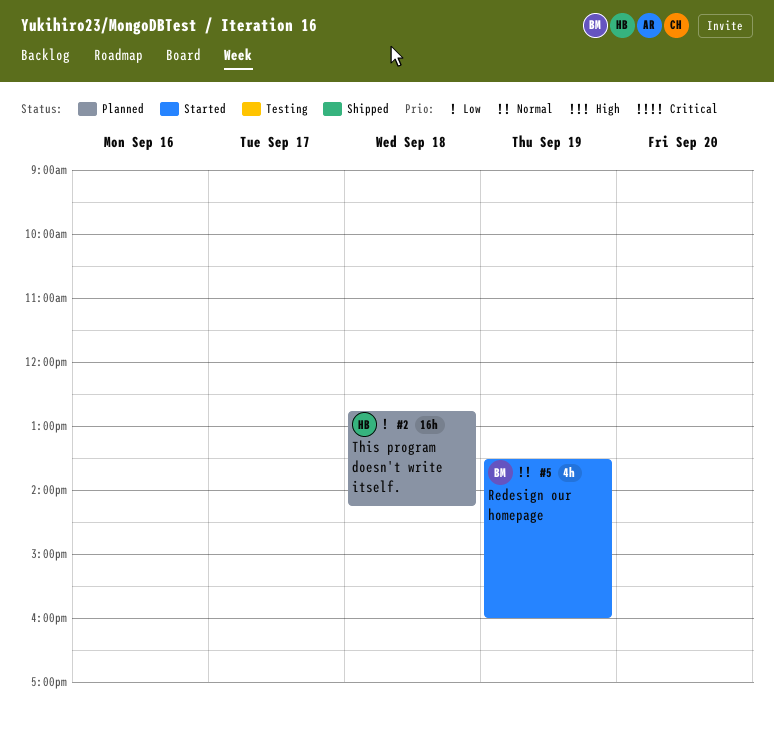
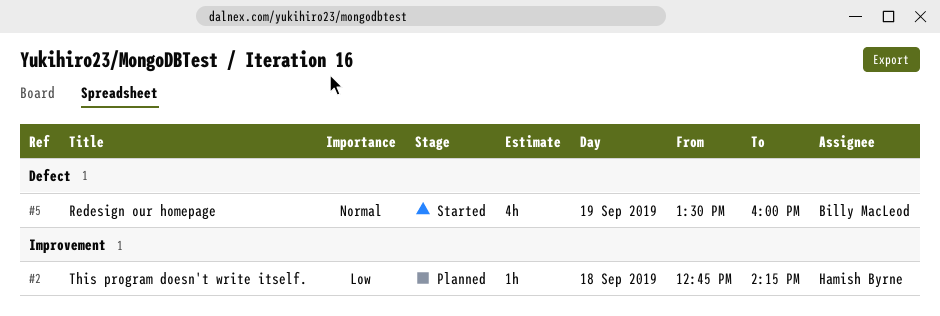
#2, estimate: 16h -> 1h

